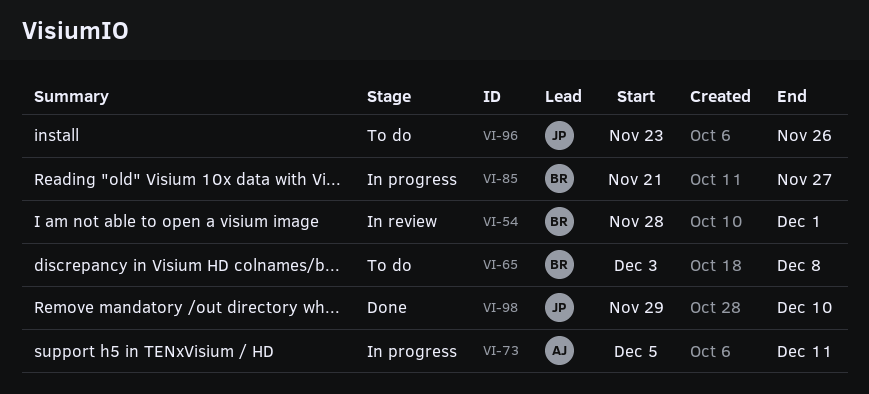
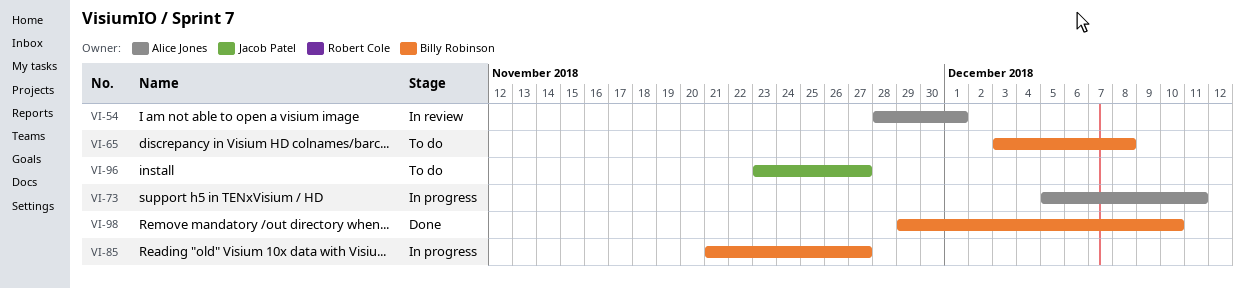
VI-54, owner: Billy Robinson -> Alice Jones
VI-96, due: Nov 26 -> Nov 27
VI-98, owner: Jacob Patel -> Billy Robinson

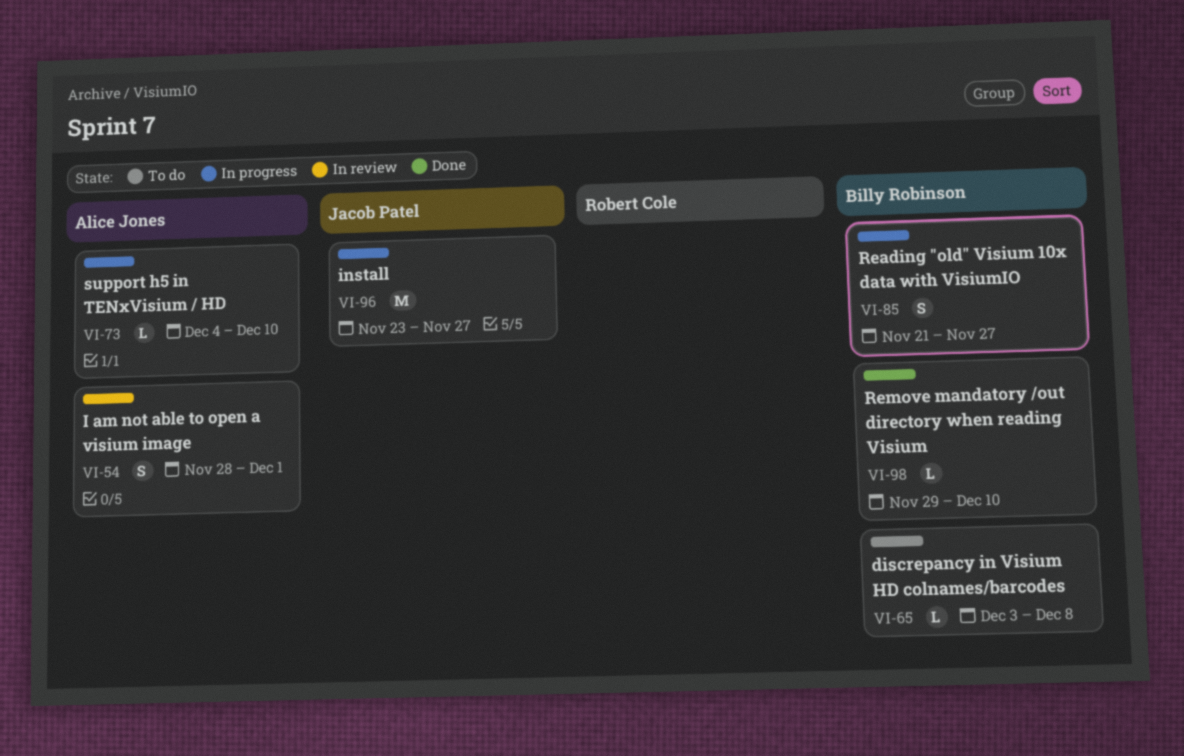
VI-73, start: Dec 5 -> Dec 4
VI-73, due: Dec 11 -> Dec 10
VI-96, status: To do -> In progress

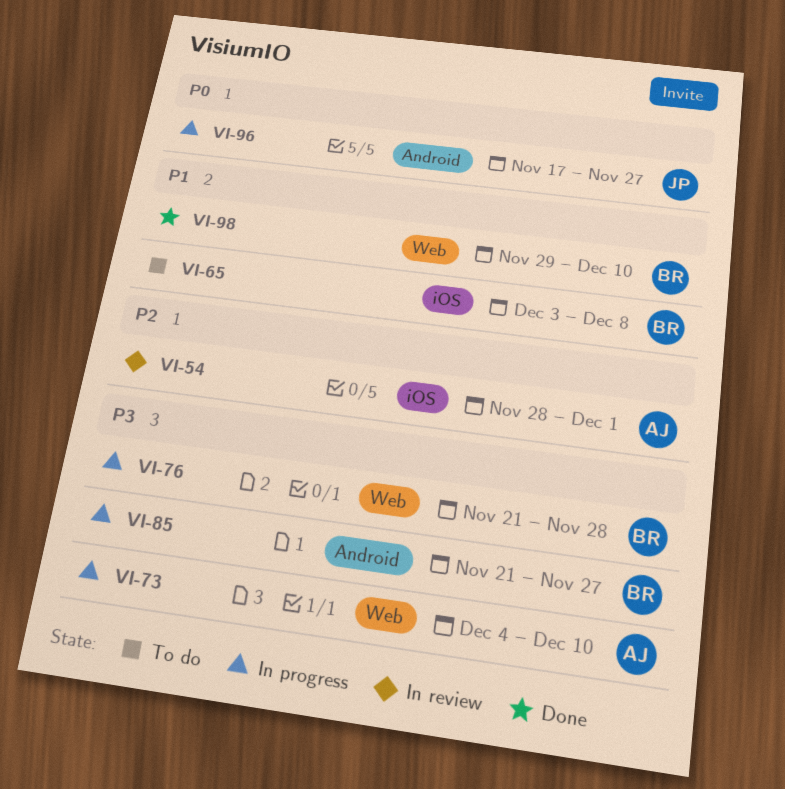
VI-76: none -> present
VI-96, start: Nov 23 -> Nov 17

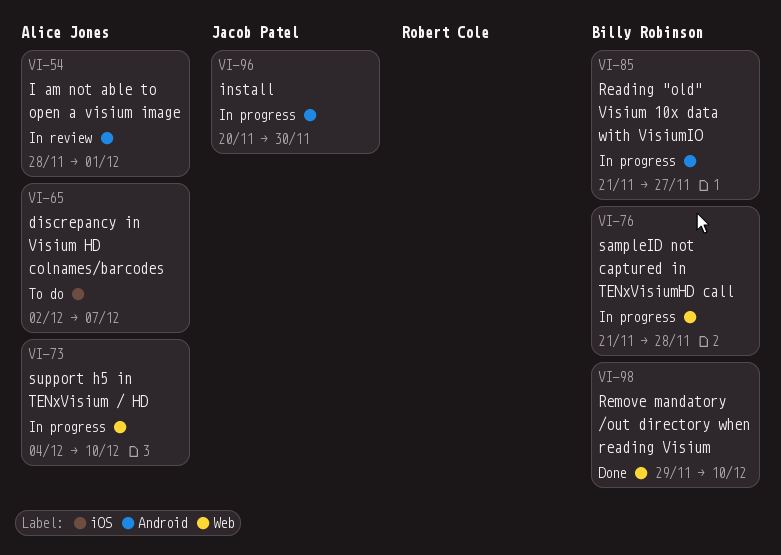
VI-54, label: iOS -> Android
VI-65, owner: Billy Robinson -> Alice Jones
VI-65, start: Dec 3 -> Dec 2
VI-65, due: Dec 8 -> Dec 7
VI-96, start: Nov 17 -> Nov 20
VI-96, due: Nov 27 -> Nov 30

